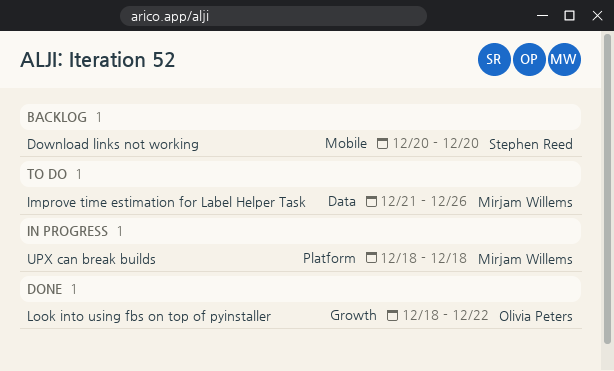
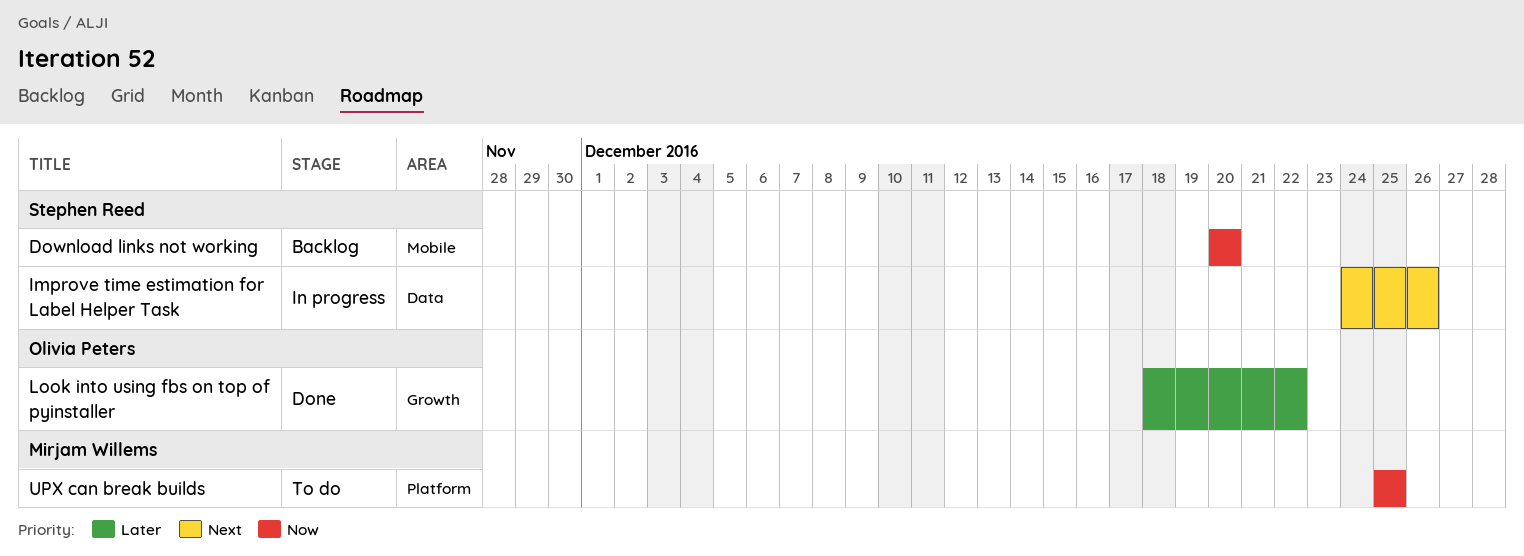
Improve time estimation for Label Helper Task, status: To do -> In progress
Improve time estimation for Label Helper Task, owner: Mirjam Willems -> Stephen Reed
Improve time estimation for Label Helper Task, start: Dec 21 -> Dec 24
UPX can break builds, status: In progress -> To do
UPX can break builds, start: Dec 18 -> Dec 25
UPX can break builds, due: Dec 18 -> Dec 25

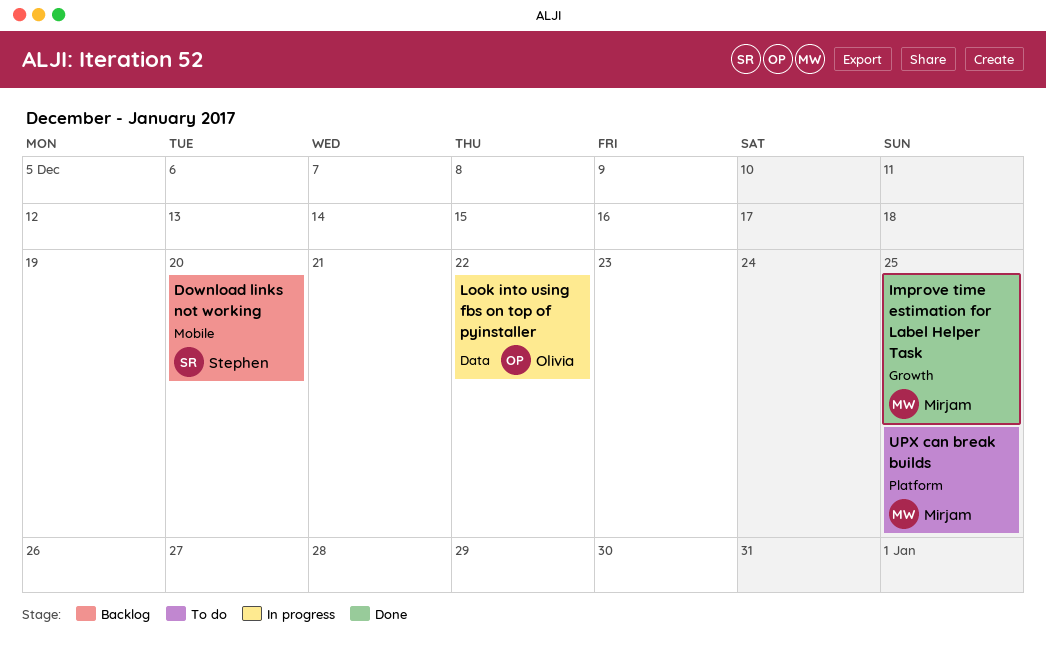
Improve time estimation for Label Helper Task, status: In progress -> Done
Improve time estimation for Label Helper Task, owner: Stephen Reed -> Mirjam Willems
Improve time estimation for Label Helper Task, label: Data -> Growth
Improve time estimation for Label Helper Task, due: Dec 26 -> Dec 25
Look into using fbs on top of pyinstaller, status: Done -> In progress
Look into using fbs on top of pyinstaller, label: Growth -> Data

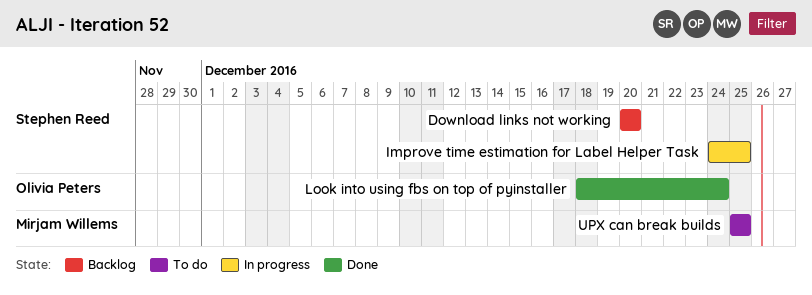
Improve time estimation for Label Helper Task, status: Done -> In progress
Improve time estimation for Label Helper Task, owner: Mirjam Willems -> Stephen Reed
Look into using fbs on top of pyinstaller, status: In progress -> Done
Look into using fbs on top of pyinstaller, due: Dec 22 -> Dec 24

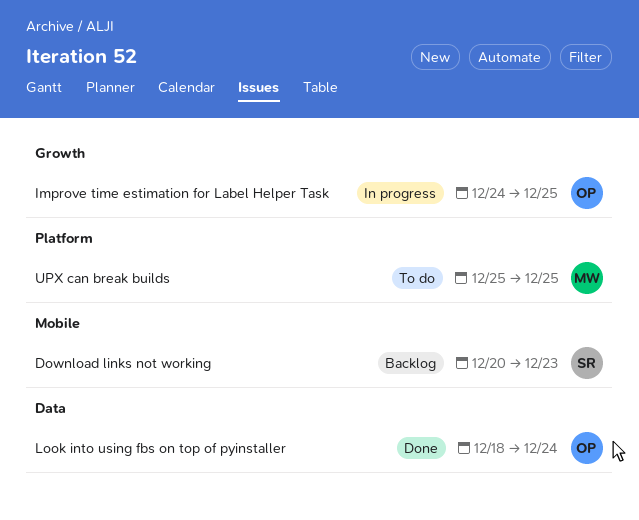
Download links not working, due: Dec 20 -> Dec 23
Improve time estimation for Label Helper Task, owner: Stephen Reed -> Olivia Peters

